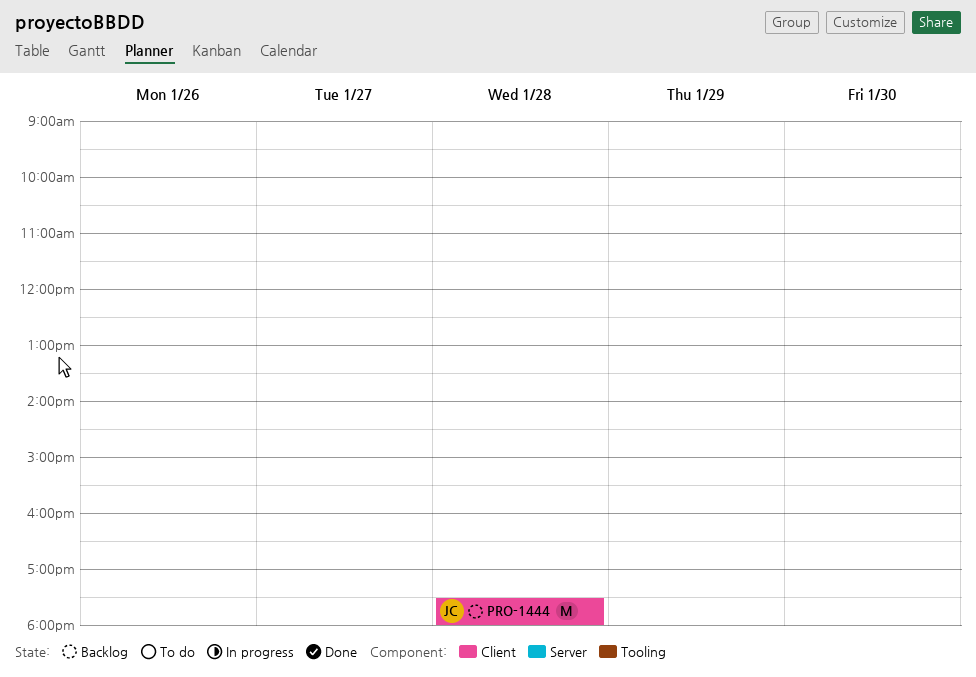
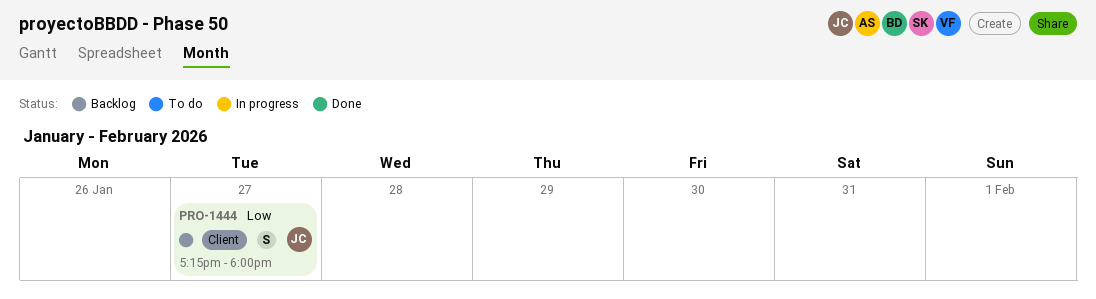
PRO-1444, estimate: M -> S
PRO-1444, day: Jan 28 -> Jan 27
PRO-1444, begins: 17:30 -> 17:15

